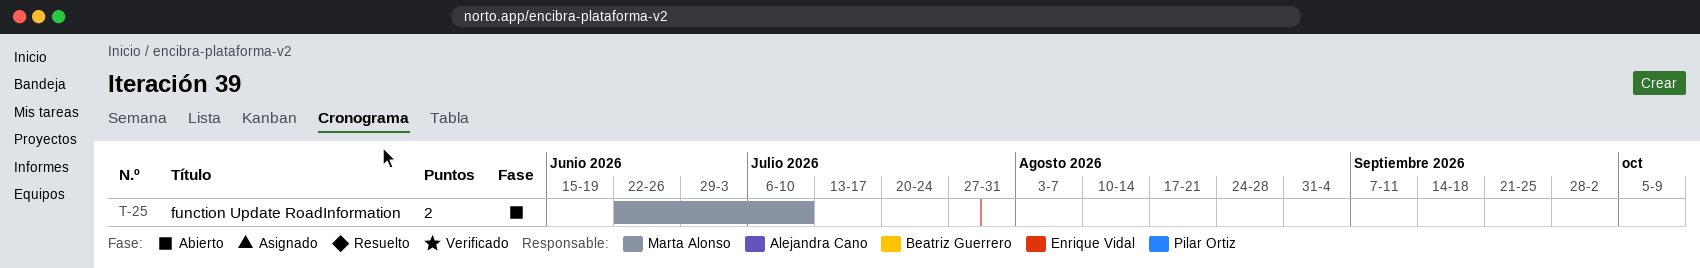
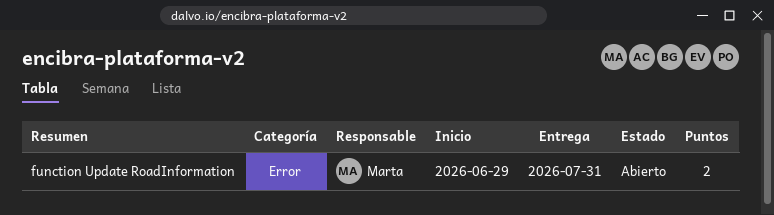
function Update RoadInformation, start: Jun 22 -> Jun 29
function Update RoadInformation, due: Jul 10 -> Jul 31

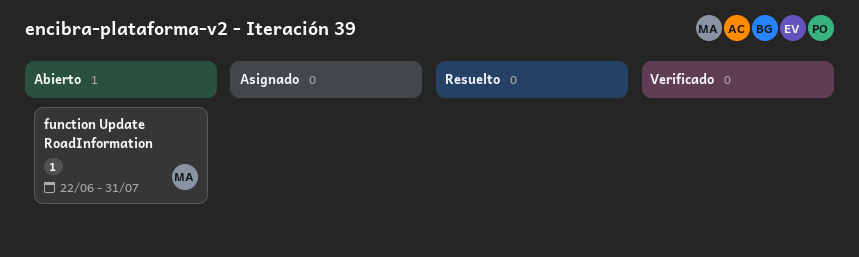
function Update RoadInformation, estimate: 2 -> 1
function Update RoadInformation, start: Jun 29 -> Jun 22

